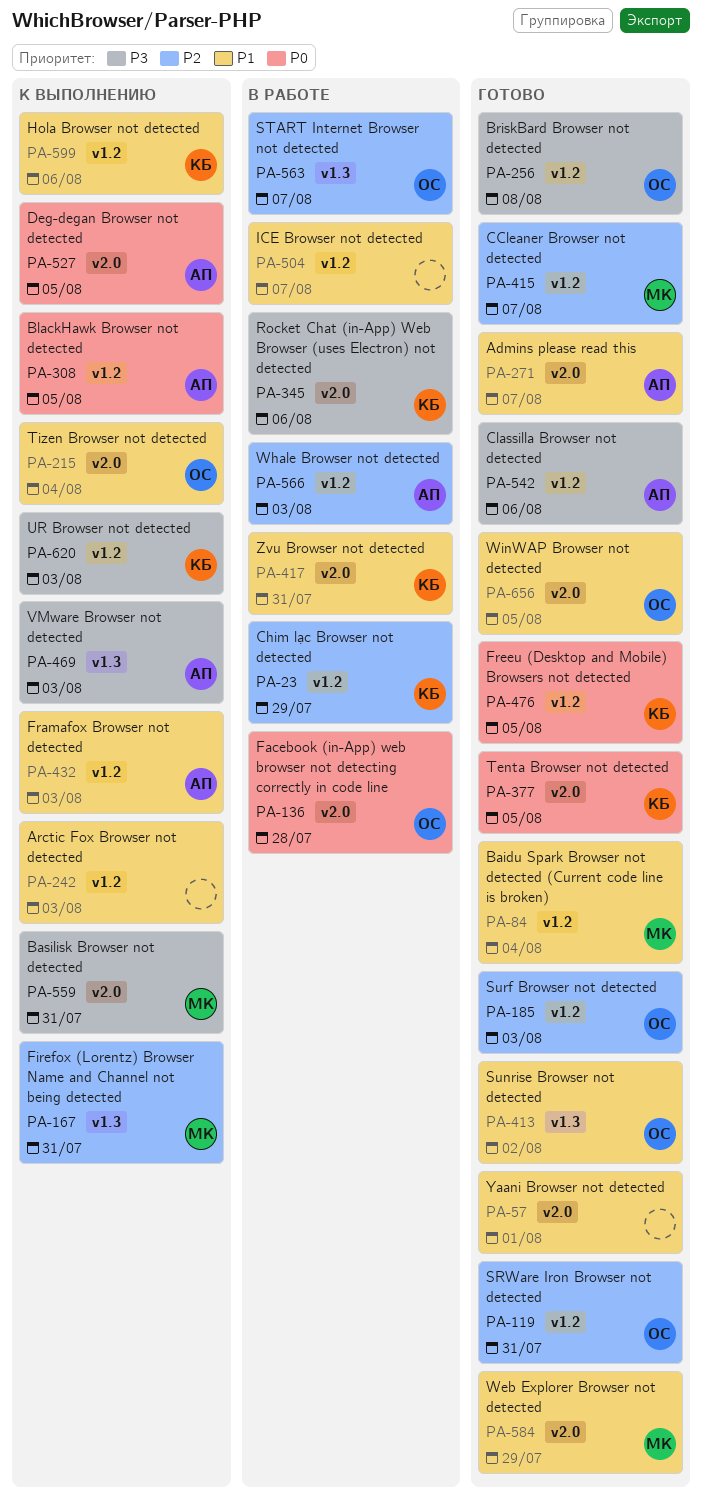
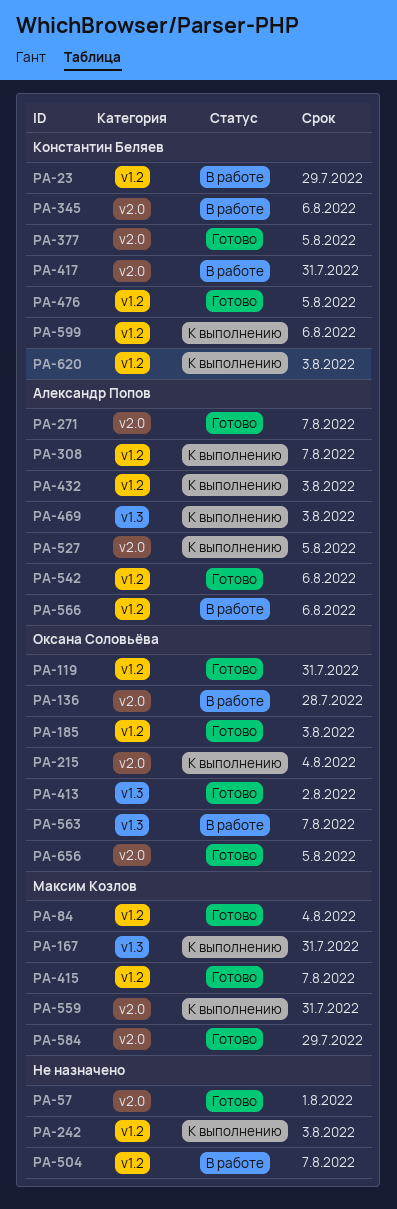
PA-256: present -> none
PA-308, due: Aug 5 -> Aug 7
PA-566, due: Aug 3 -> Aug 6

